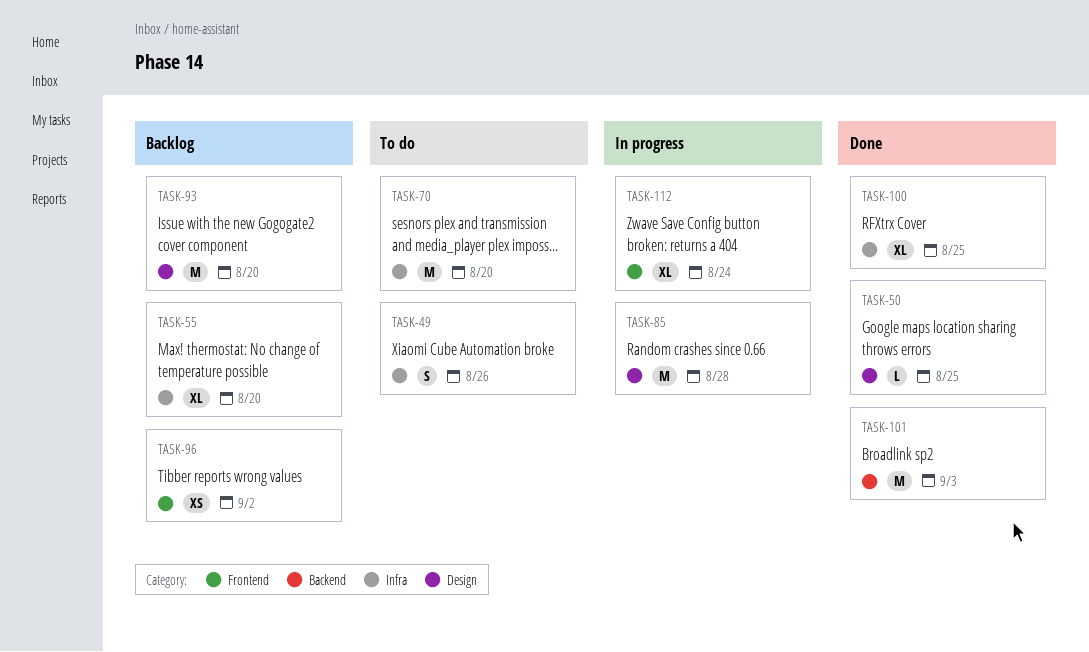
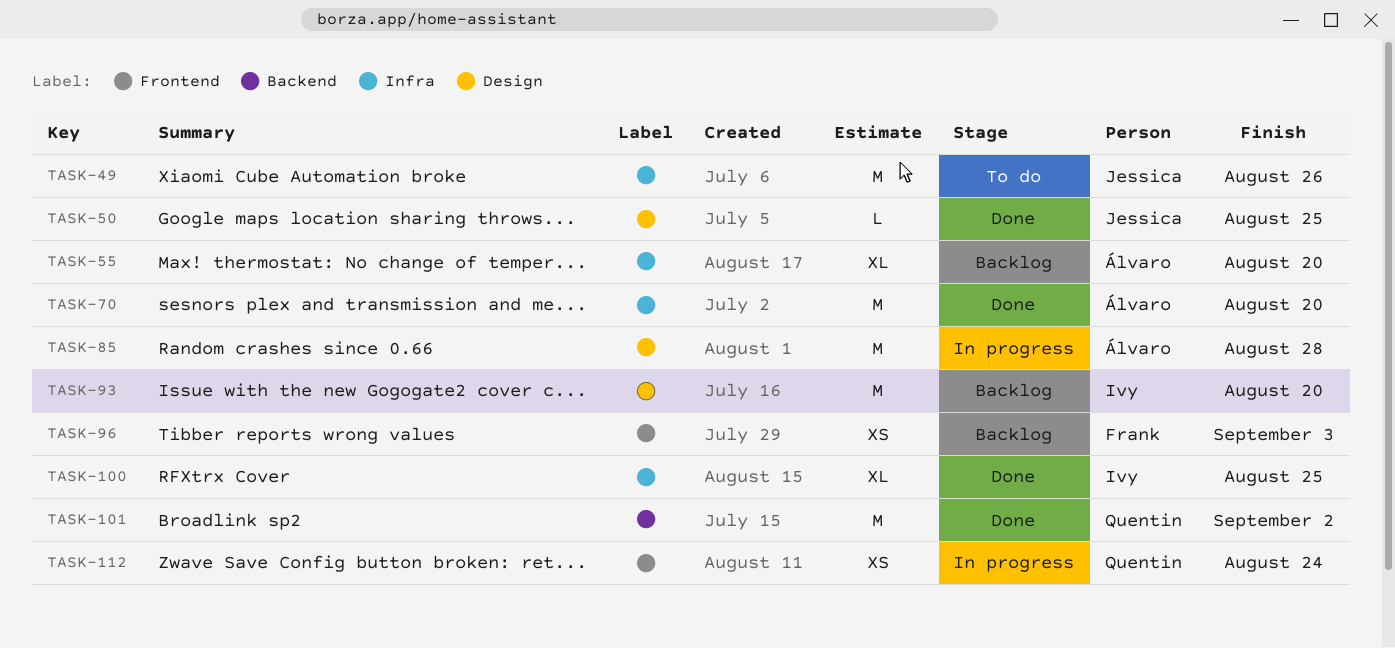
TASK-49, estimate: S -> M
TASK-70, status: To do -> Done
TASK-96, due: Sep 2 -> Sep 3
TASK-101, due: Sep 3 -> Sep 2
TASK-112, estimate: XL -> XS

